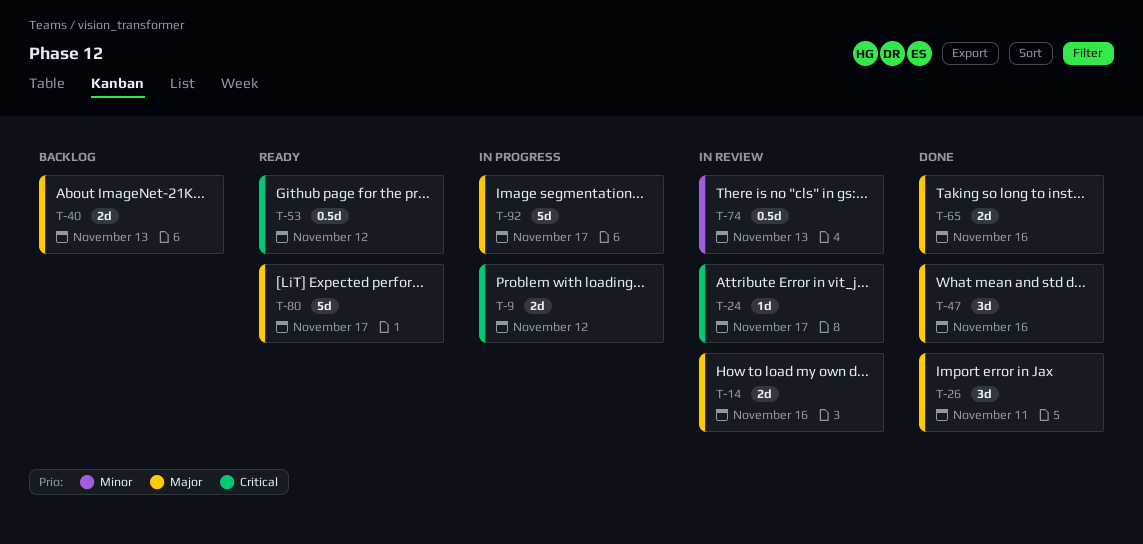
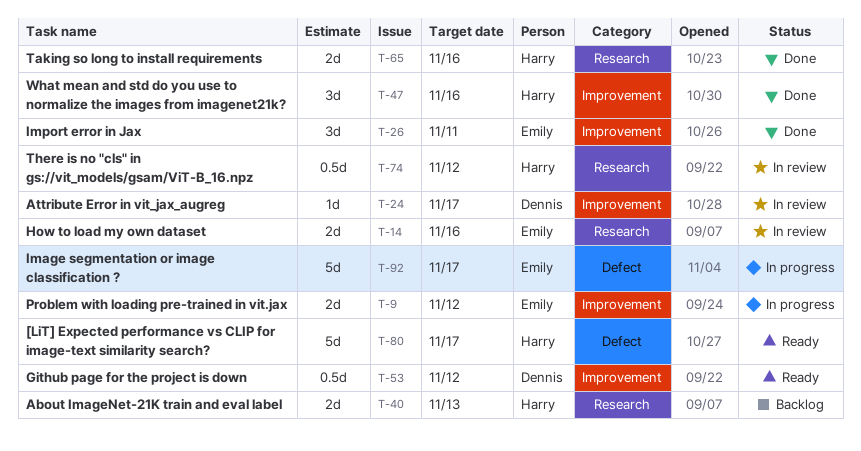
T-74, due: Nov 13 -> Nov 12

